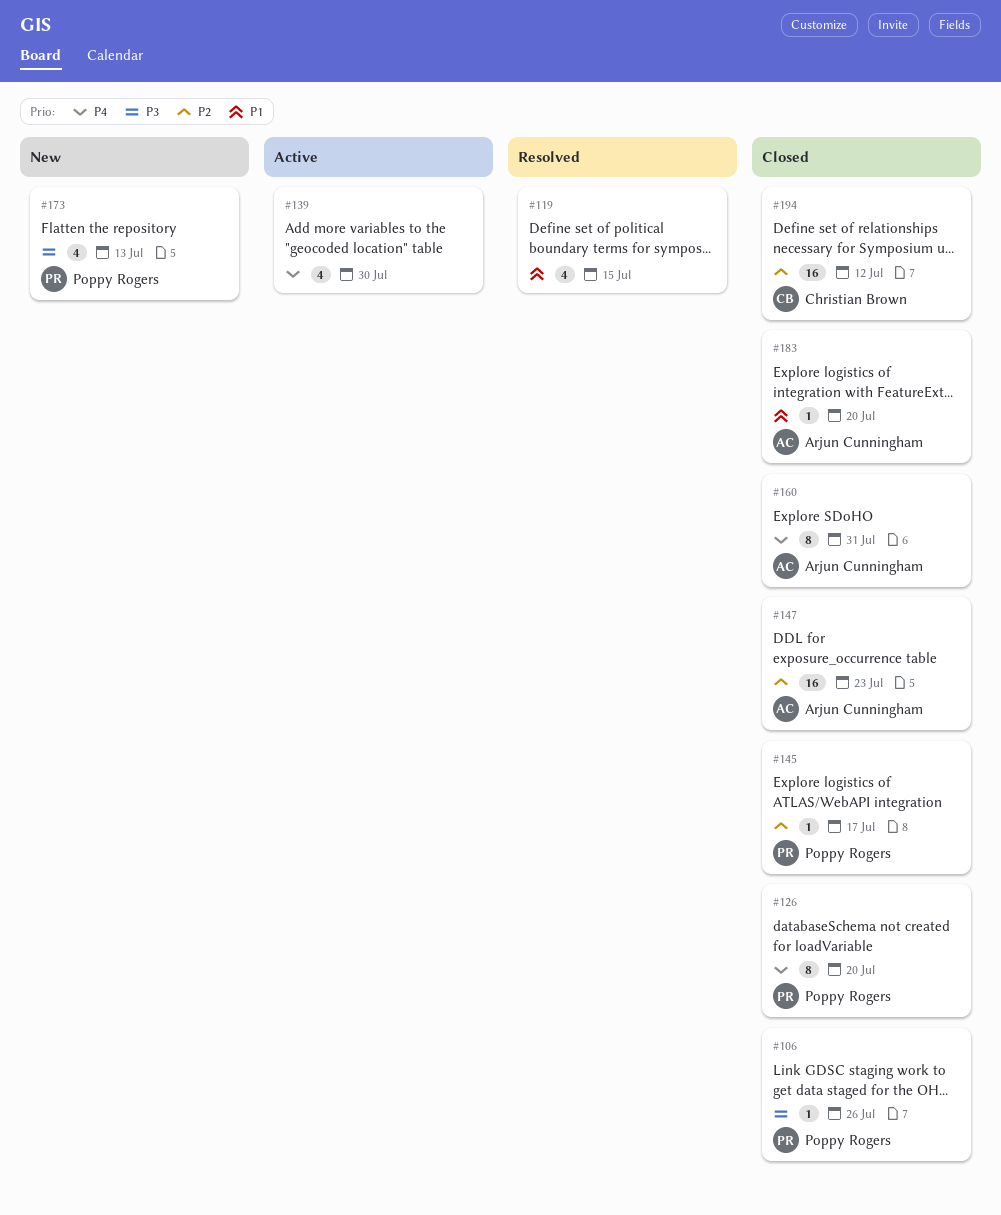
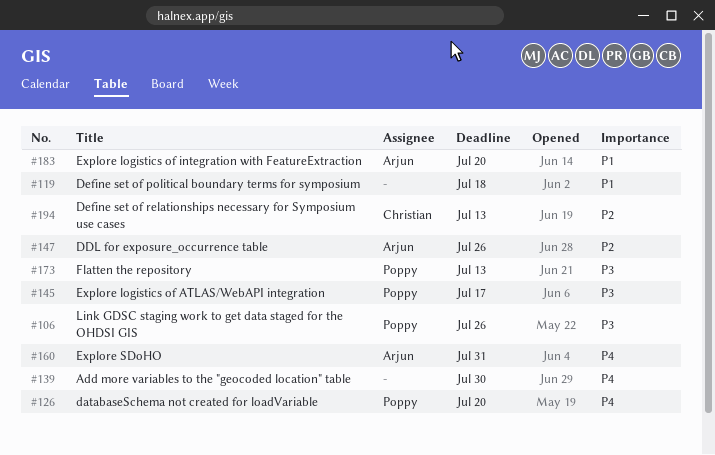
#119, due: Jul 15 -> Jul 18
#145, priority: P2 -> P3
#147, due: Jul 23 -> Jul 26
#194, due: Jul 12 -> Jul 13

